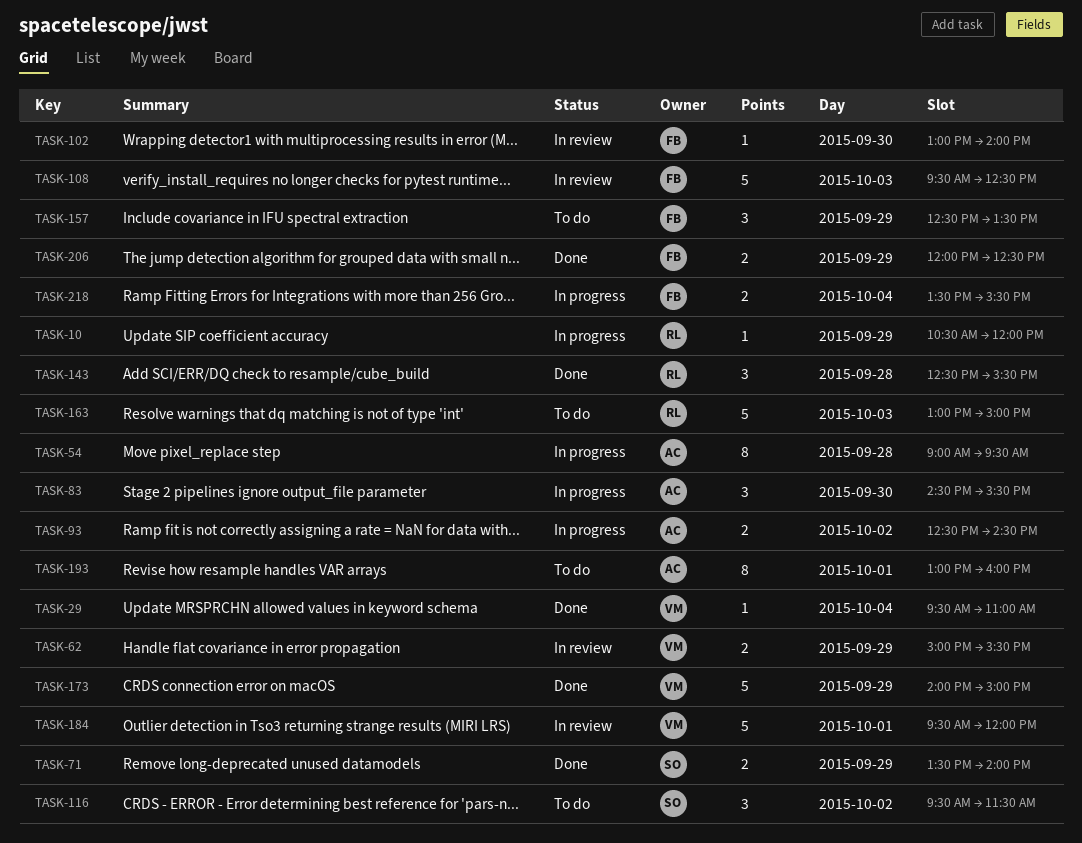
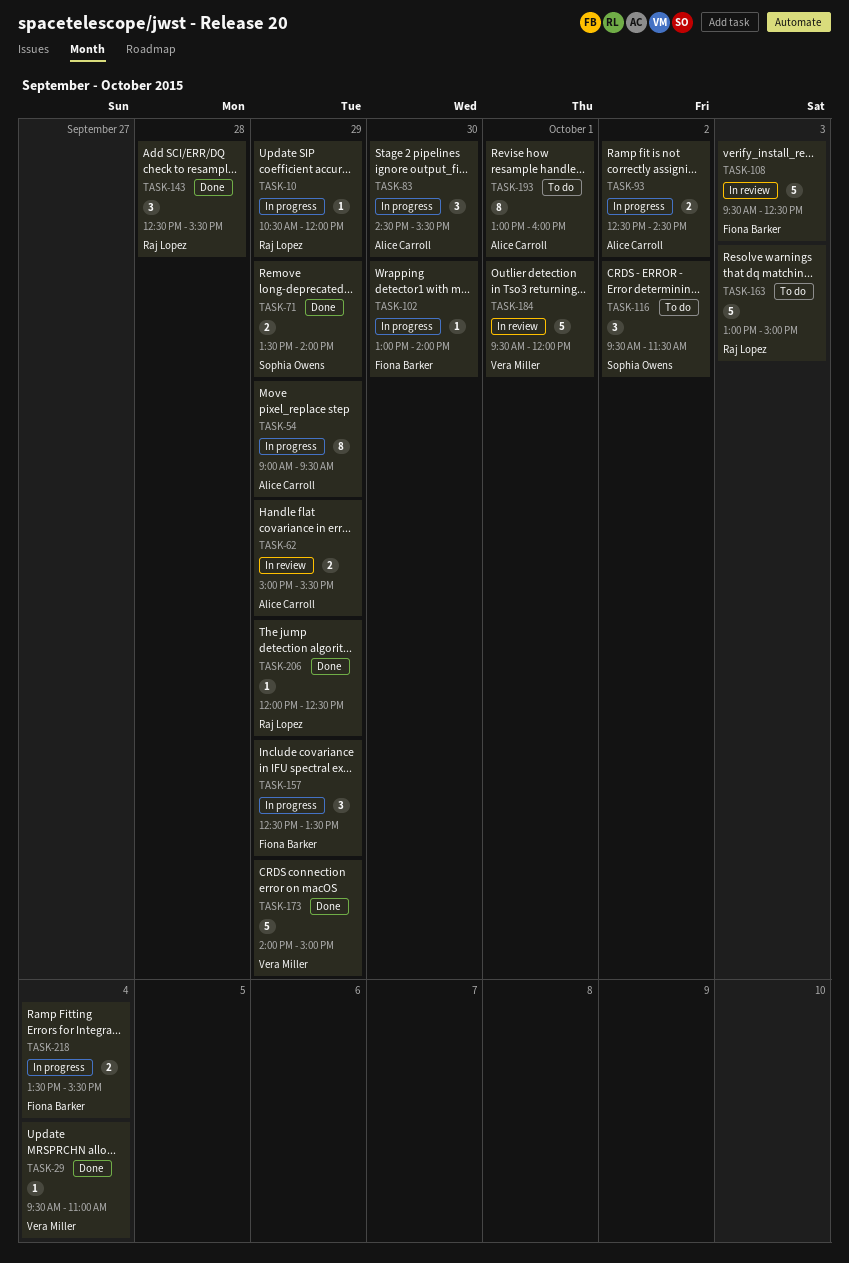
TASK-54, day: Sep 28 -> Sep 29
TASK-62, owner: Vera Miller -> Alice Carroll
TASK-102, status: In review -> In progress
TASK-157, status: To do -> In progress
TASK-206, owner: Fiona Barker -> Raj Lopez
TASK-206, estimate: 2 -> 1

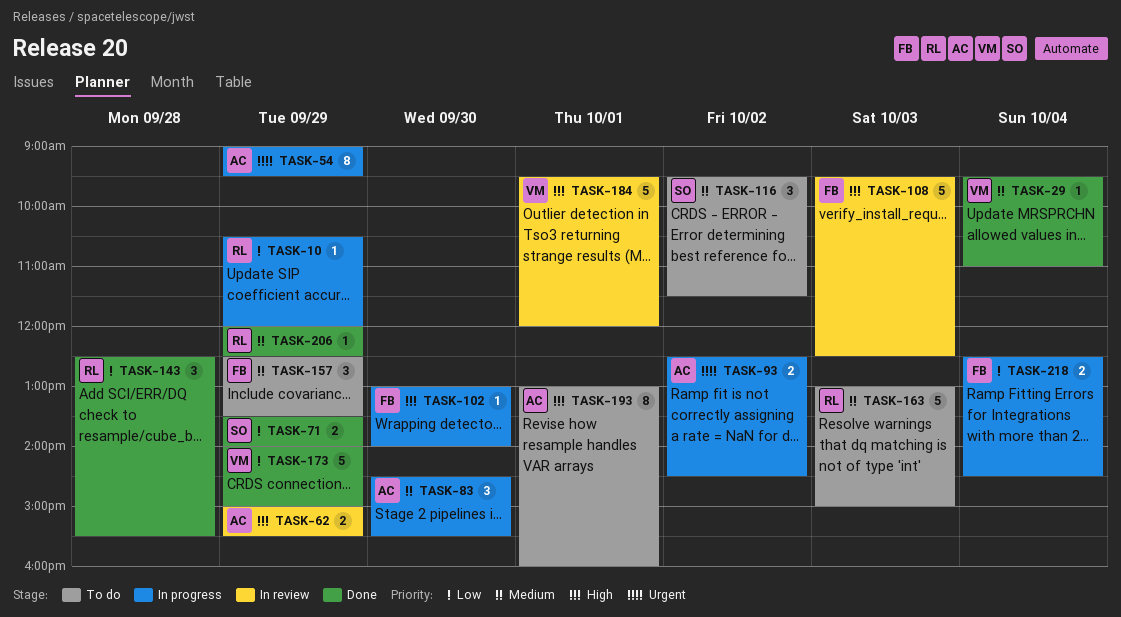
TASK-157, status: In progress -> To do
TASK-218, begins: 13:30 -> 12:30
TASK-218, ends: 15:30 -> 14:30

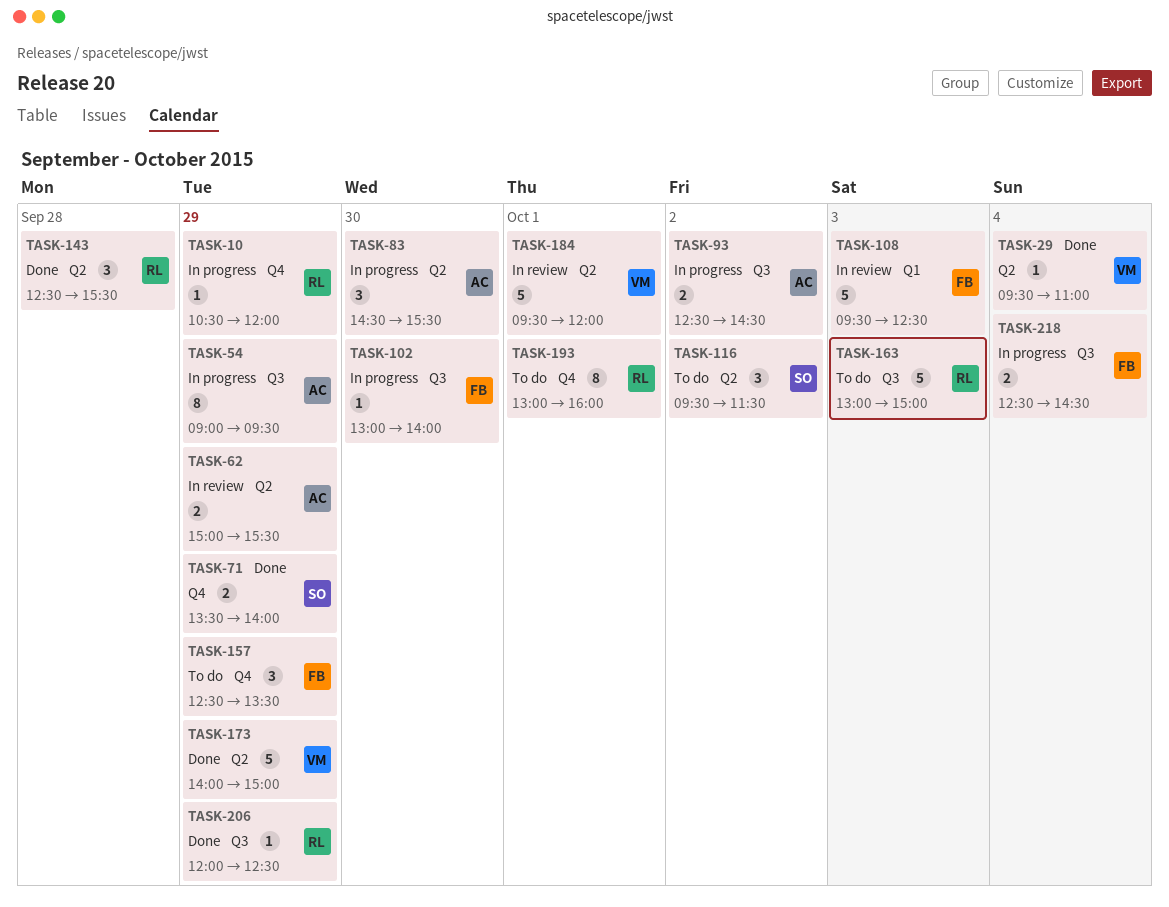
TASK-193, owner: AC -> RL

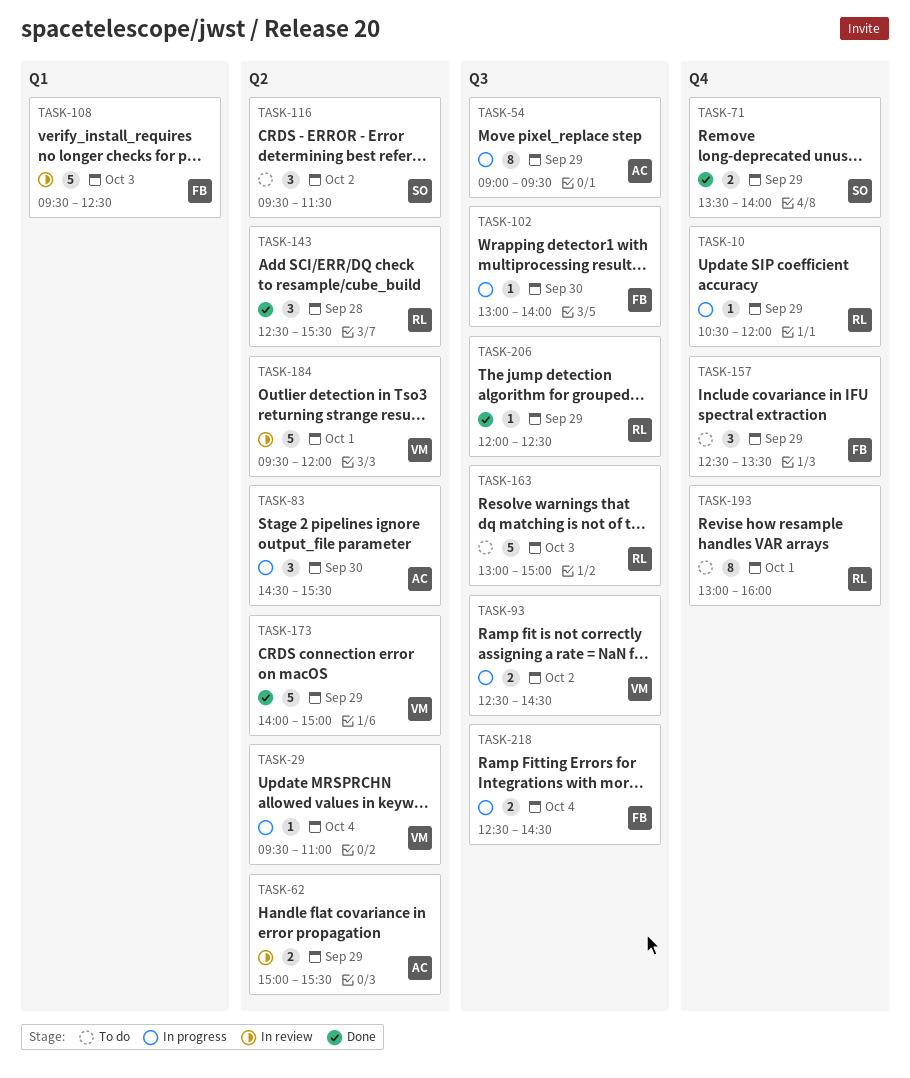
TASK-29, status: Done -> In progress
TASK-93, owner: AC -> VM

